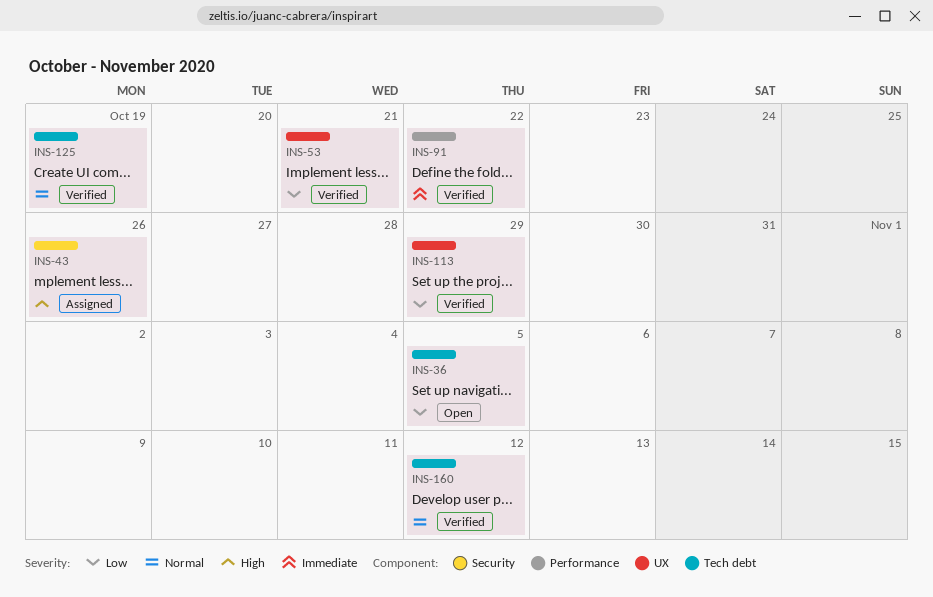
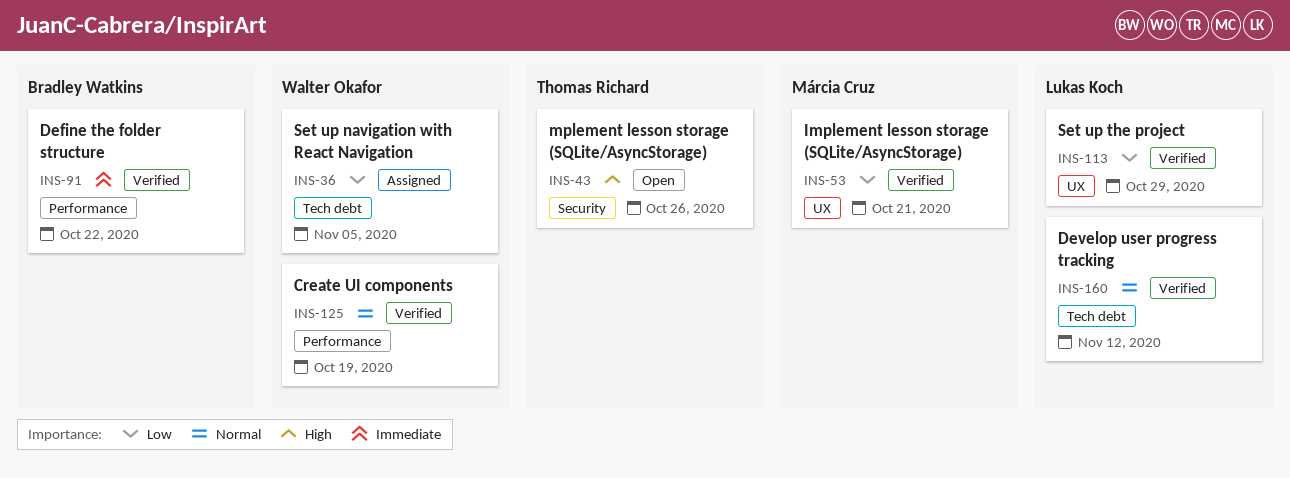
INS-36, status: Open -> Assigned
INS-43, status: Assigned -> Open
INS-125, label: Tech debt -> Performance

